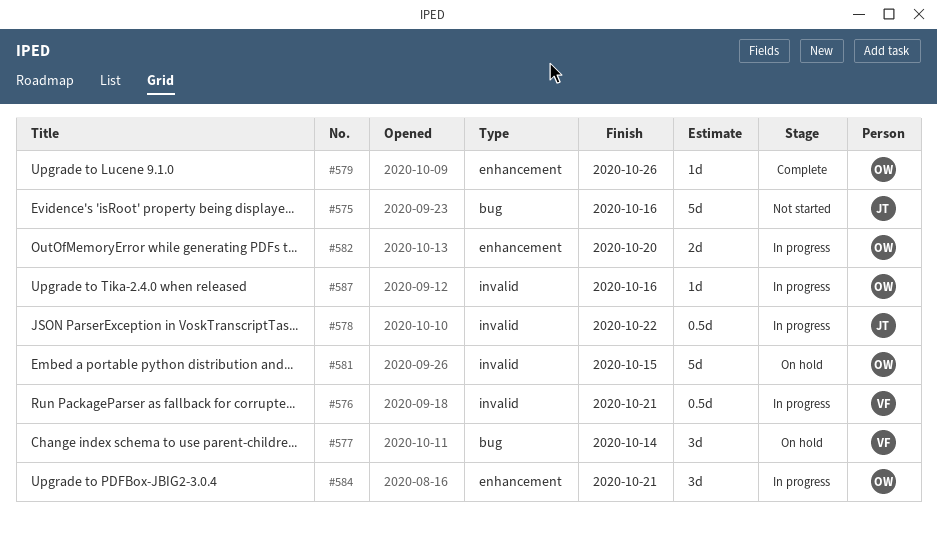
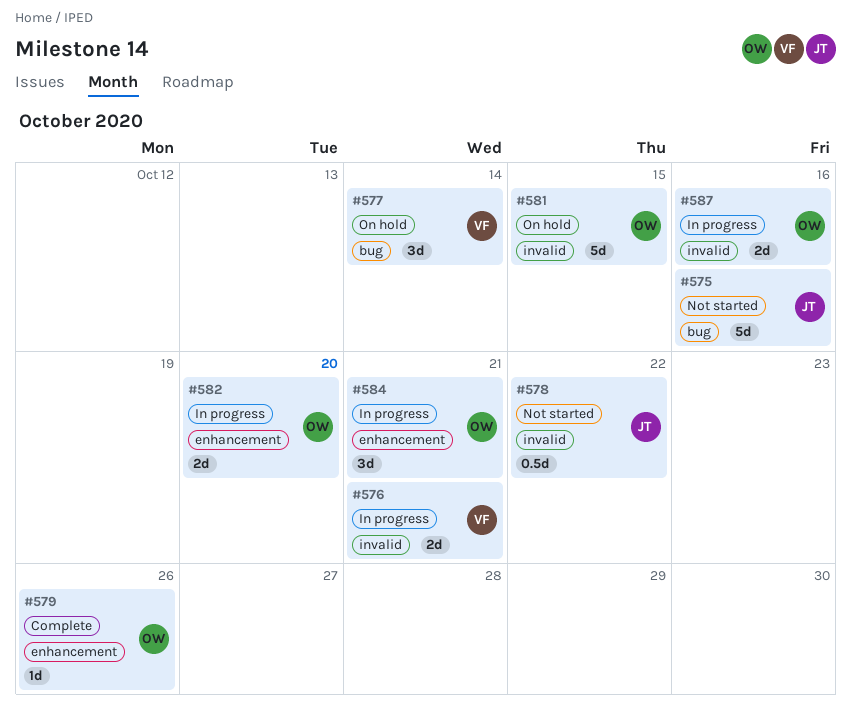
#576, estimate: 0.5d -> 2d
#578, status: In progress -> Not started
#587, estimate: 1d -> 2d

